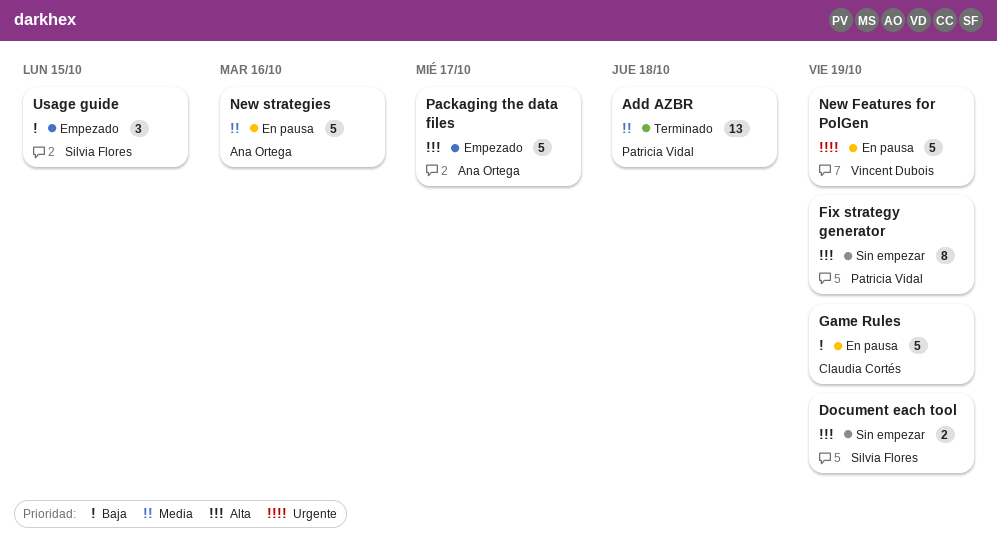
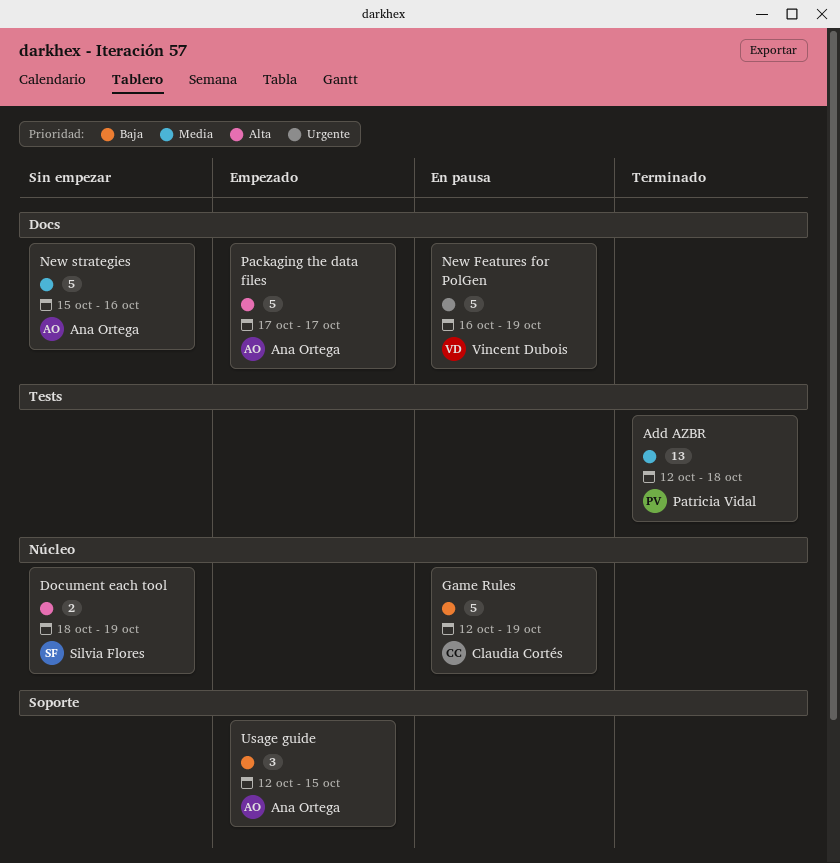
Fix strategy generator: present -> none
New strategies, status: En pausa -> Sin empezar
Usage guide, owner: Silvia Flores -> Ana Ortega

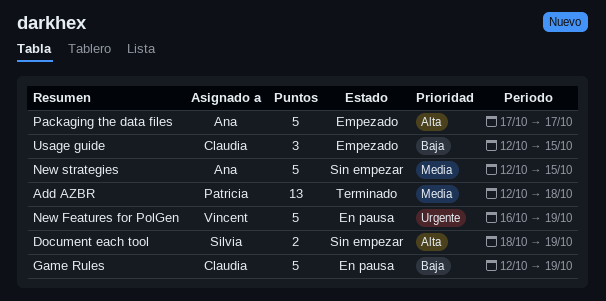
New strategies, start: Oct 15 -> Oct 12
New strategies, due: Oct 16 -> Oct 15
Usage guide, owner: Ana Ortega -> Claudia Cortés

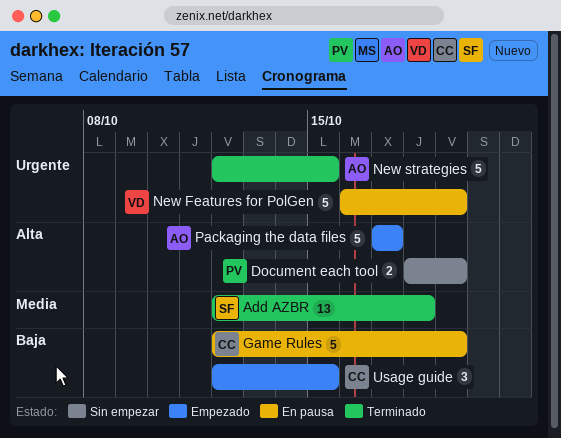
Add AZBR, owner: Patricia -> Silvia
Document each tool, owner: Silvia -> Patricia
New strategies, status: Sin empezar -> Terminado
New strategies, priority: Media -> Urgente

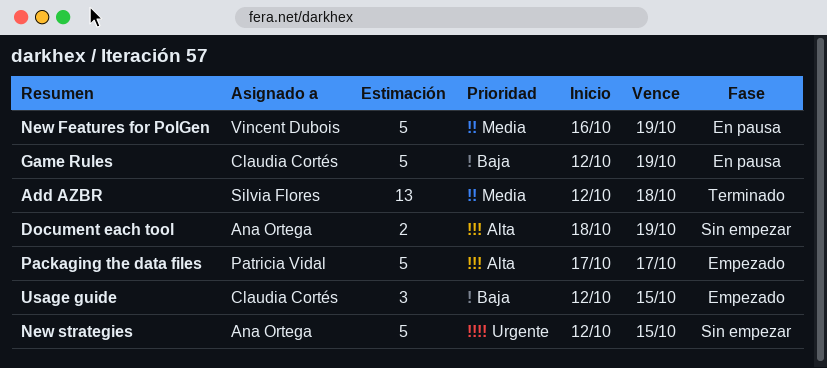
Document each tool, owner: Patricia Vidal -> Ana Ortega
New Features for PolGen, priority: Urgente -> Media
New strategies, status: Terminado -> Sin empezar
Packaging the data files, owner: Ana Ortega -> Patricia Vidal

